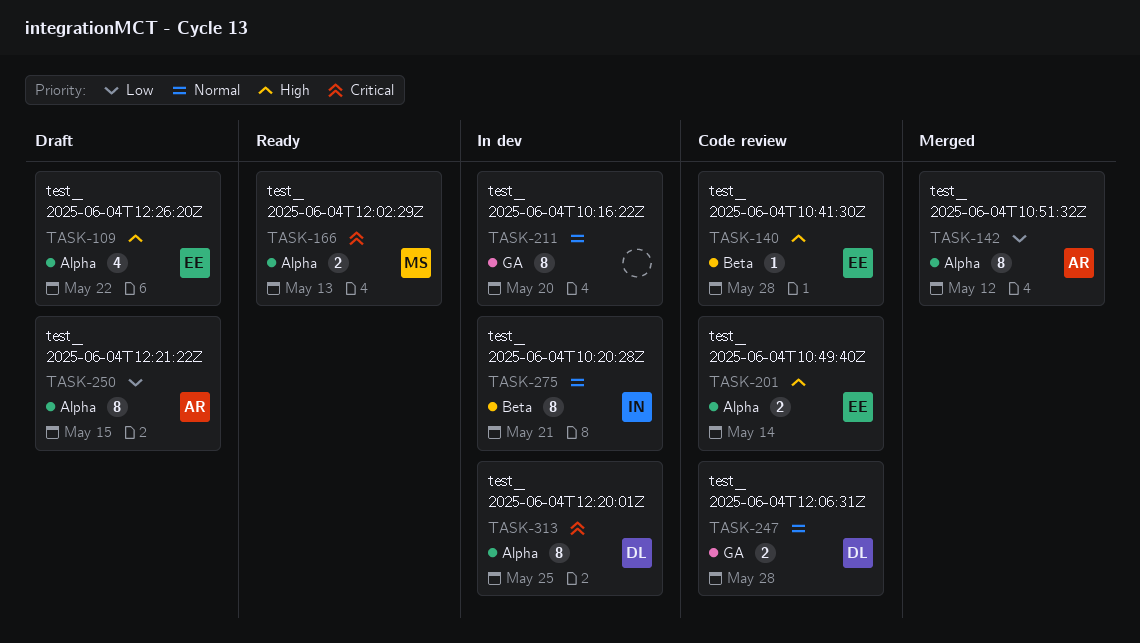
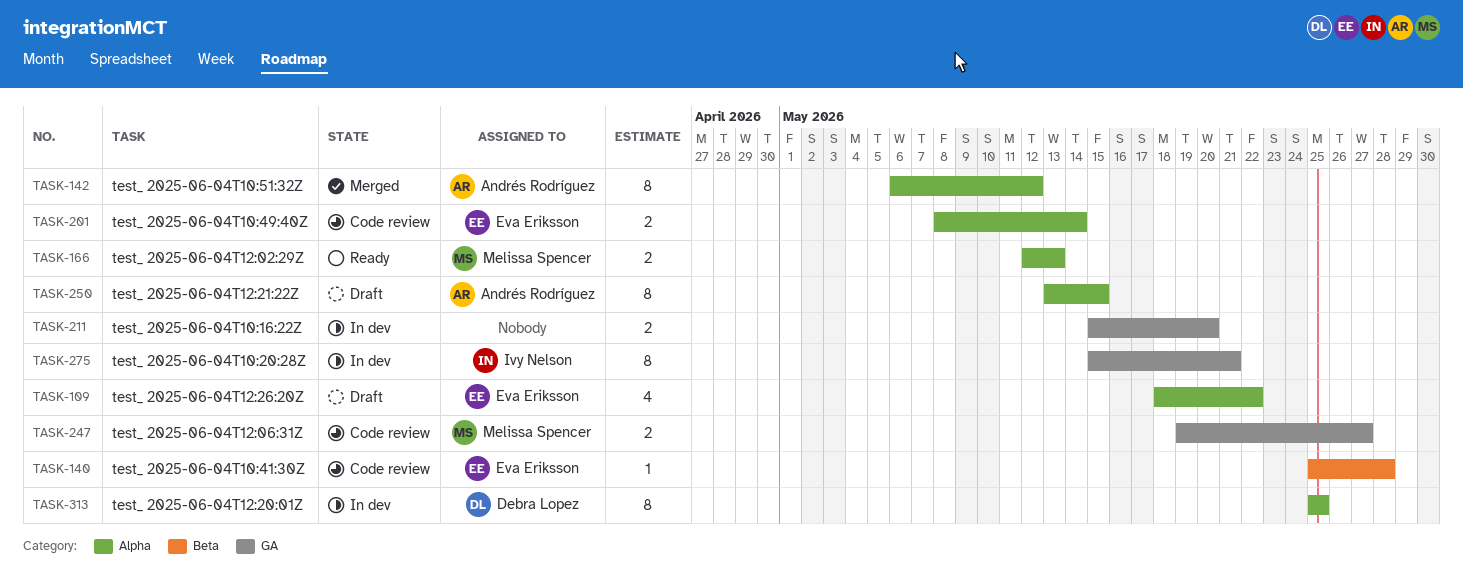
TASK-211, estimate: 8 -> 2
TASK-247, owner: Debra Lopez -> Melissa Spencer
TASK-247, due: May 28 -> May 27
TASK-275, label: Beta -> GA

